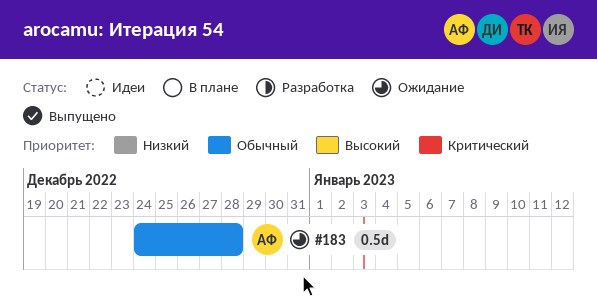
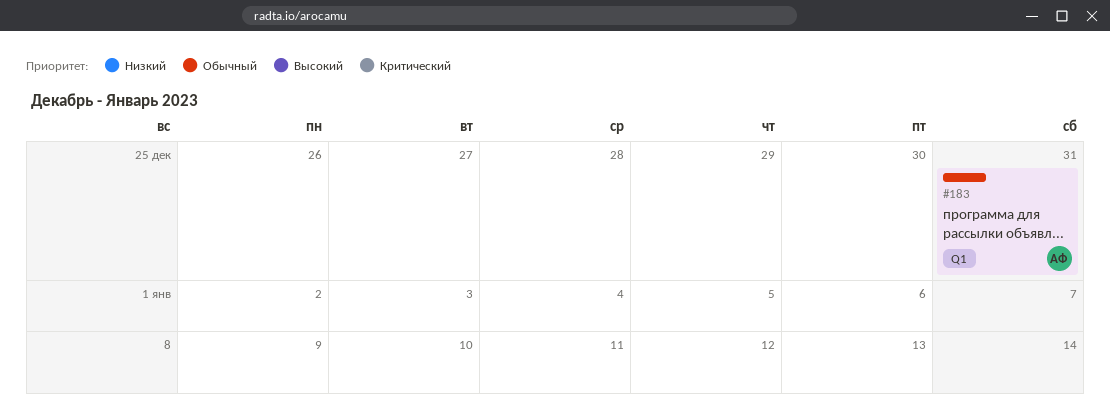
#183, due: Dec 28 -> Dec 31

